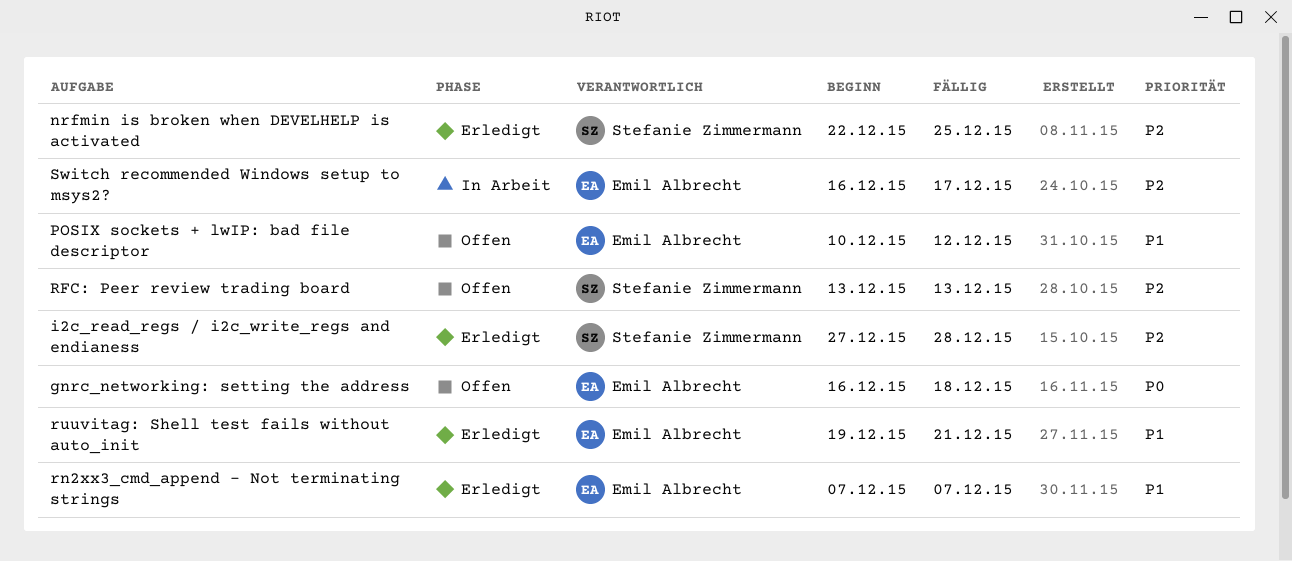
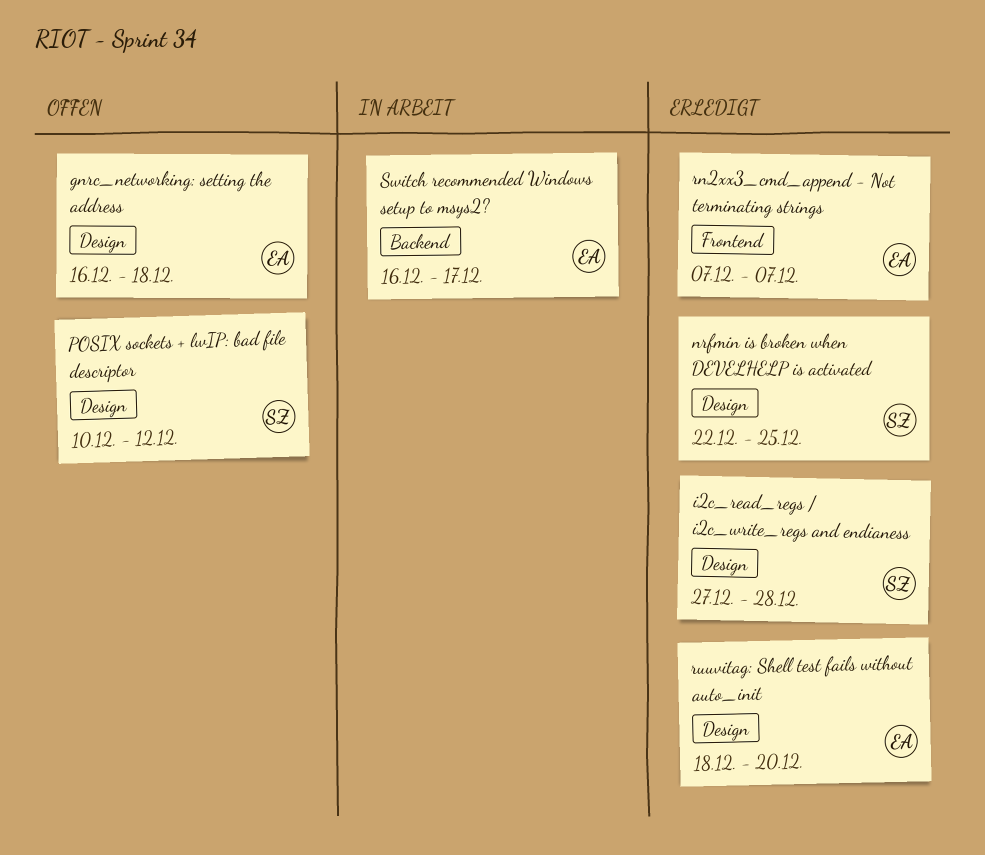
POSIX sockets + lwIP: bad file descriptor, owner: Emil Albrecht -> Stefanie Zimmermann
RFC: Peer review trading board: present -> none
ruuvitag: Shell test fails without auto_init, start: Dec 19 -> Dec 18
ruuvitag: Shell test fails without auto_init, due: Dec 21 -> Dec 20

